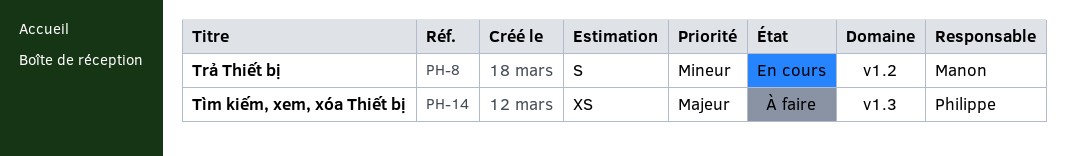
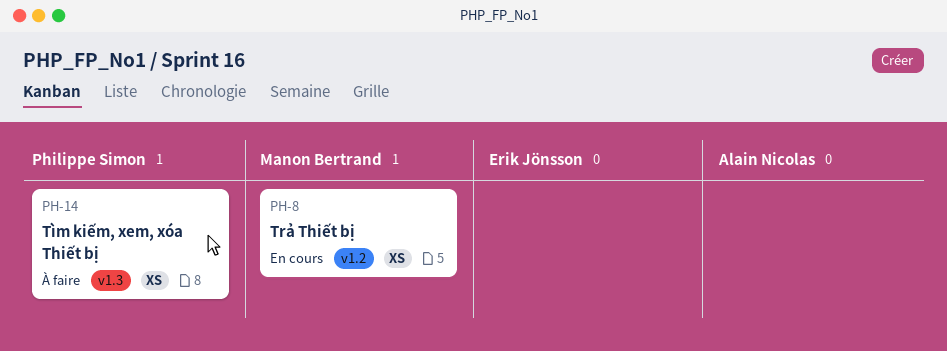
PH-8, estimate: S -> XS

